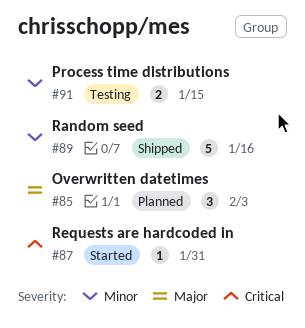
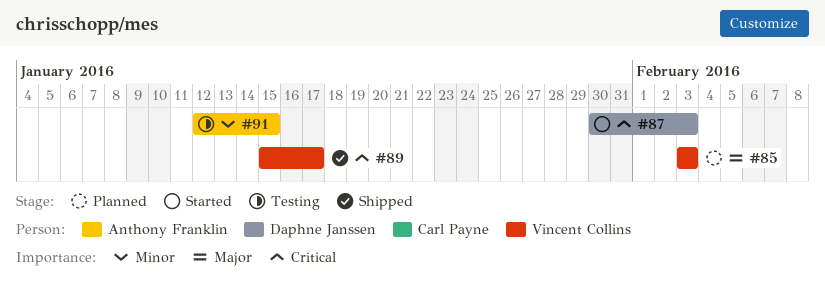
#87, due: Jan 31 -> Feb 3
#89, priority: Minor -> Critical
#89, due: Jan 16 -> Jan 17

